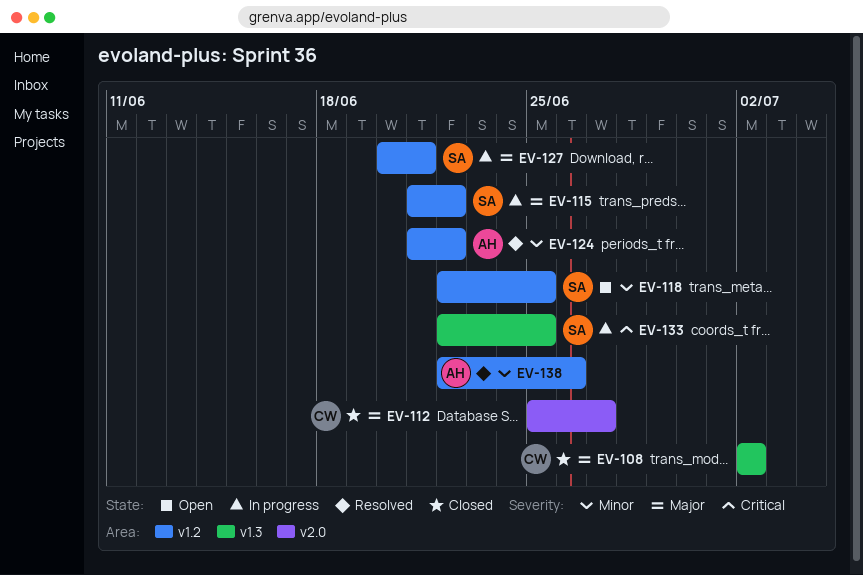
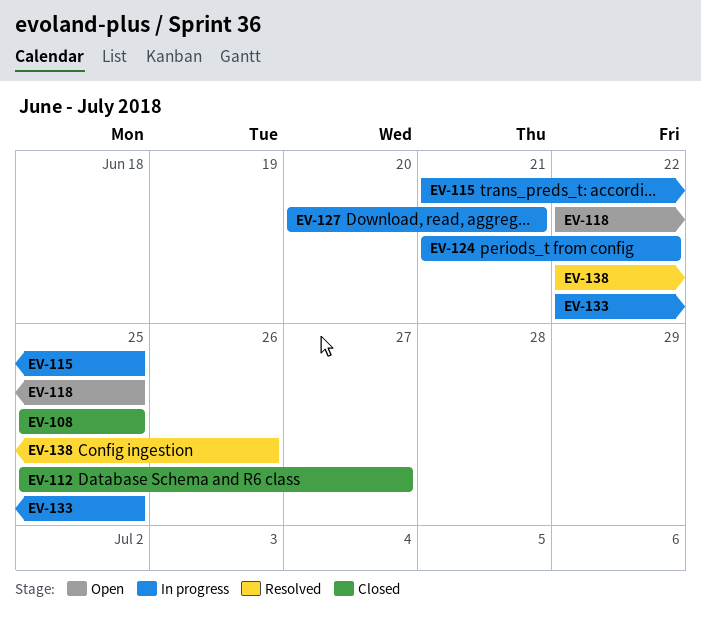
EV-108, start: Jul 2 -> Jun 25
EV-108, due: Jul 2 -> Jun 25
EV-115, due: Jun 22 -> Jun 25
EV-124, status: Resolved -> In progress

